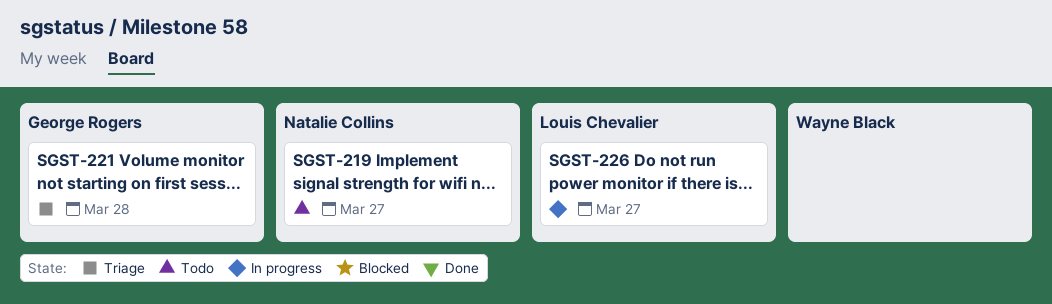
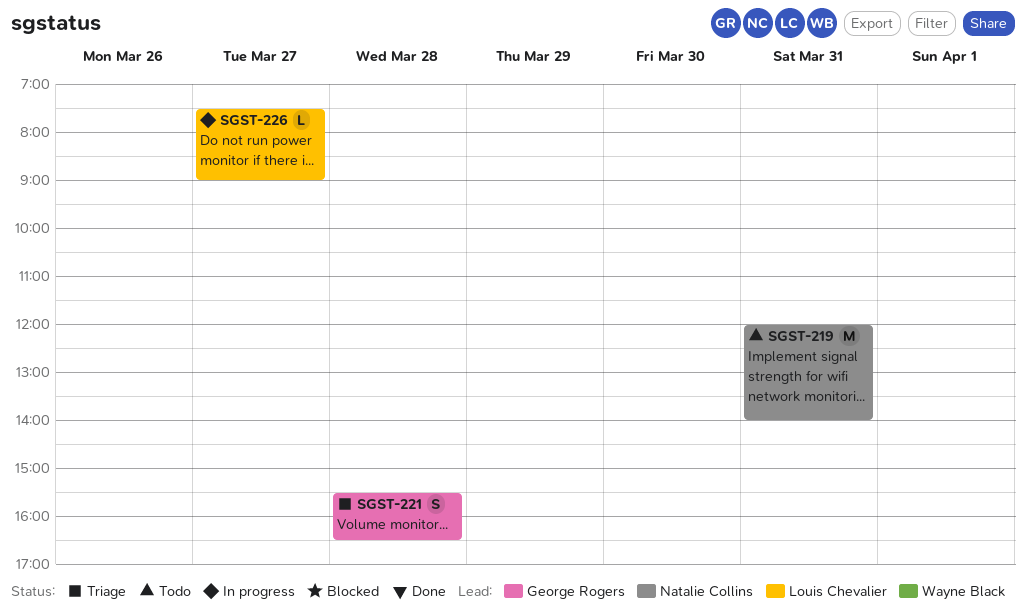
SGST-219, day: Mar 27 -> Mar 31

